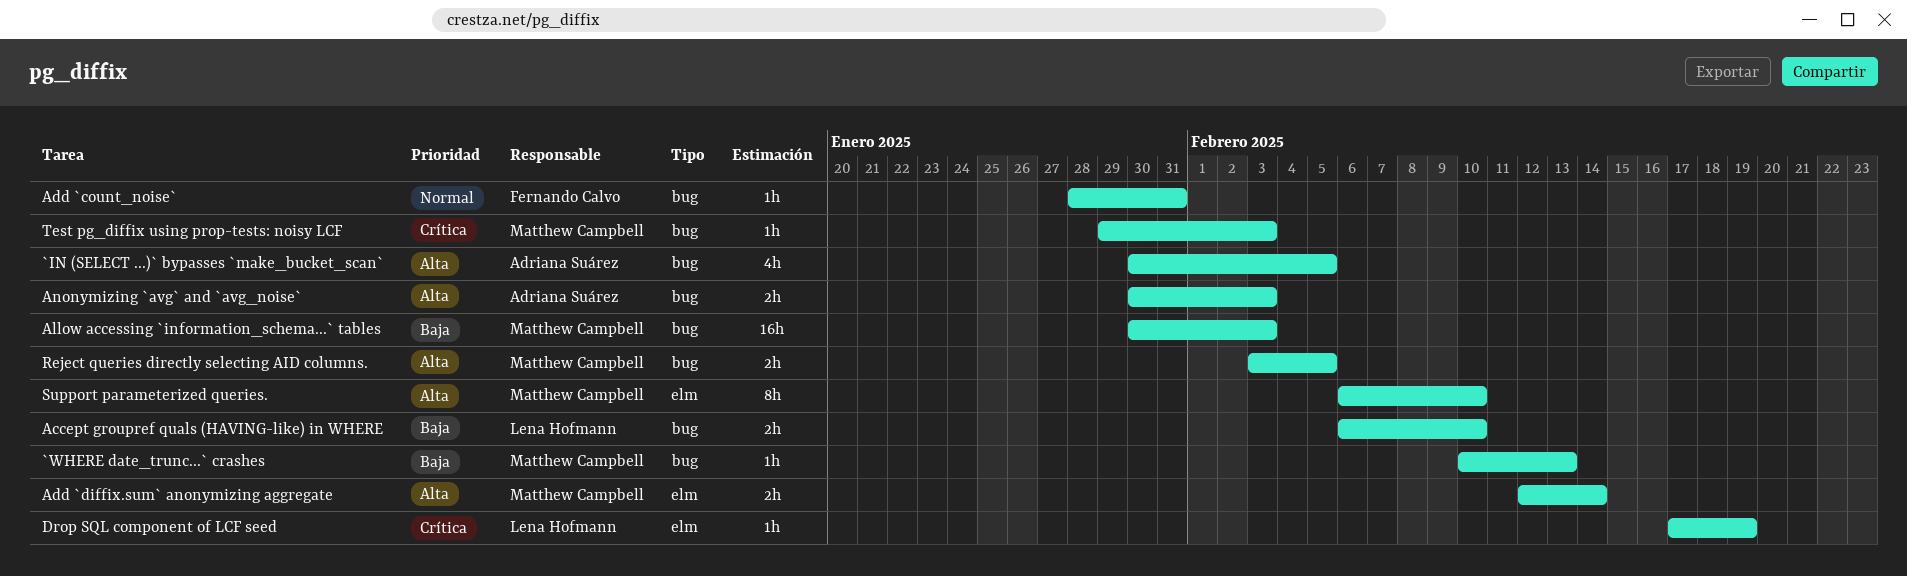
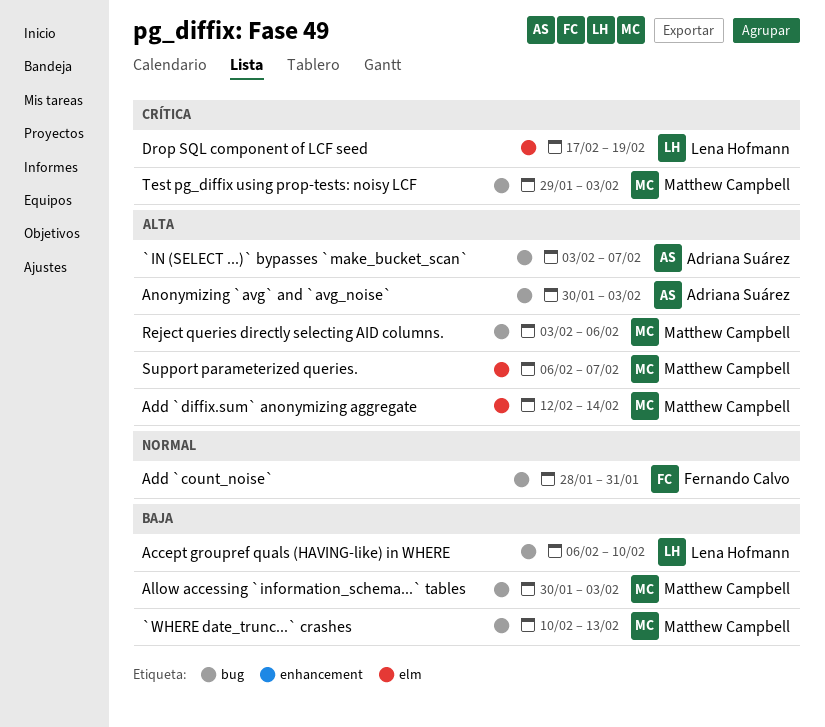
`IN (SELECT ...)` bypasses `make_bucket_scan`, start: Jan 30 -> Feb 3
`IN (SELECT ...)` bypasses `make_bucket_scan`, due: Feb 5 -> Feb 7
Reject queries directly selecting AID columns., due: Feb 5 -> Feb 6
Support parameterized queries., due: Feb 10 -> Feb 7

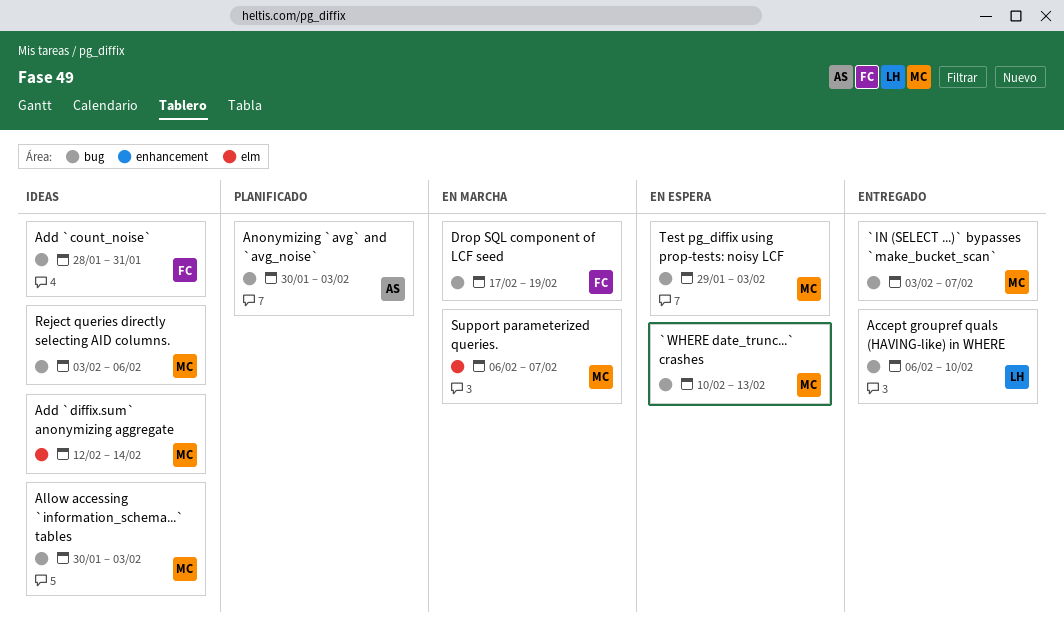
`IN (SELECT ...)` bypasses `make_bucket_scan`, owner: Adriana Suárez -> Matthew Campbell
Drop SQL component of LCF seed, owner: Lena Hofmann -> Fernando Calvo
Drop SQL component of LCF seed, label: elm -> bug

